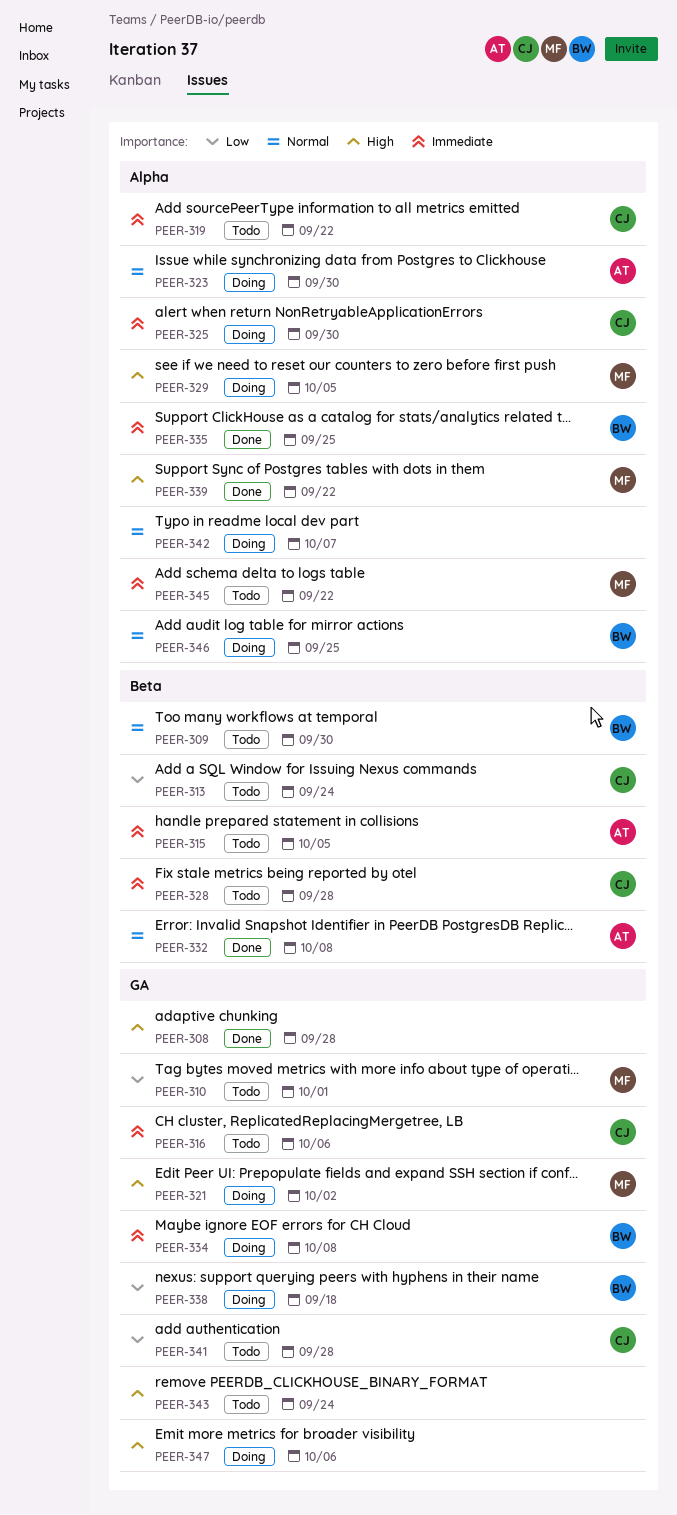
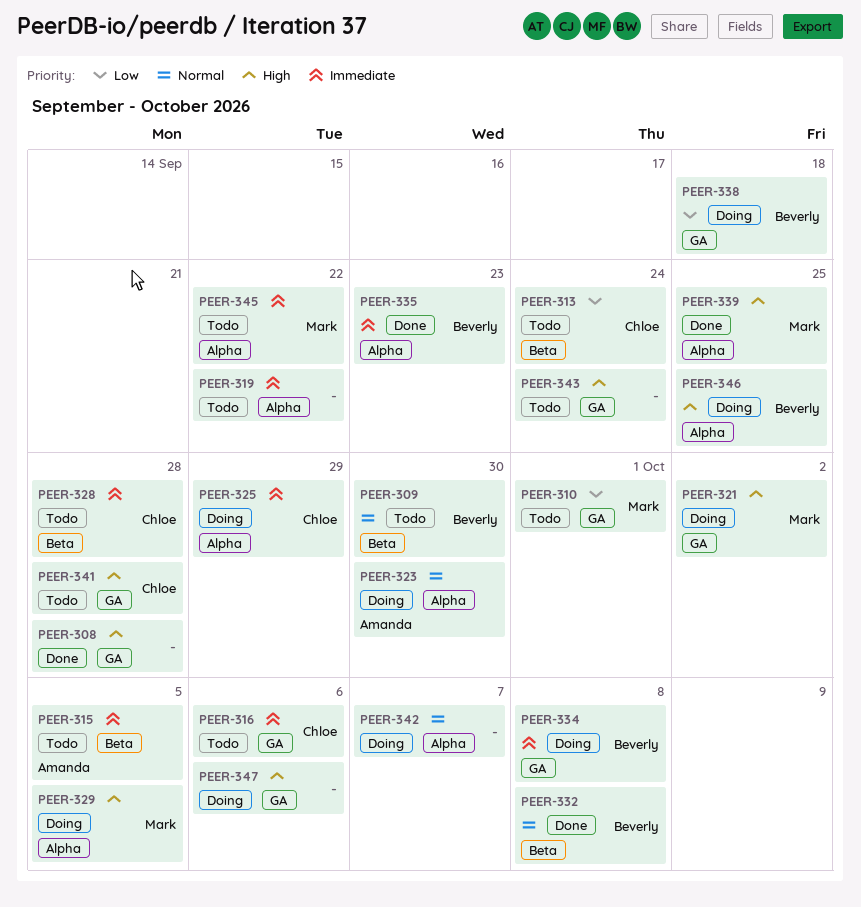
PEER-319, owner: Chloe -> none
PEER-325, due: Sep 30 -> Sep 29
PEER-332, owner: Amanda -> Beverly
PEER-335, due: Sep 25 -> Sep 23
PEER-339, due: Sep 22 -> Sep 25
PEER-341, priority: Low -> High
PEER-346, priority: Normal -> High

